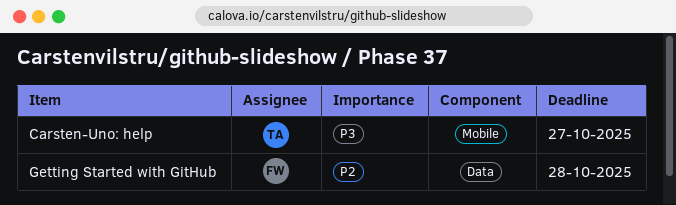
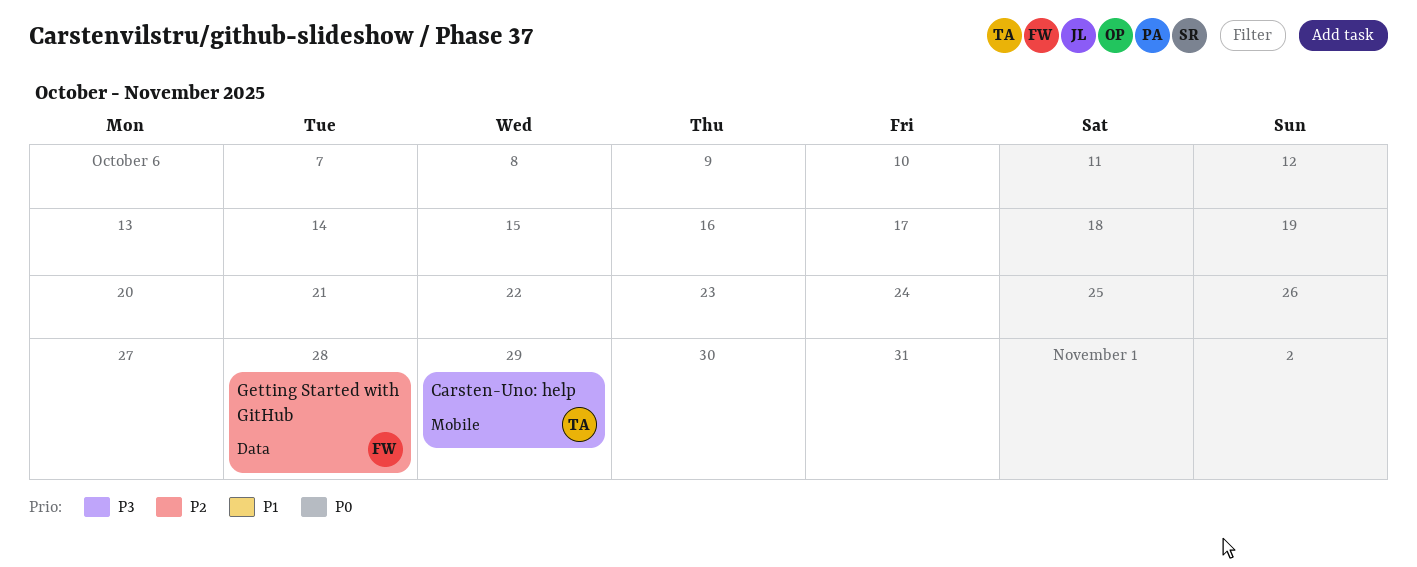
Carsten-Uno: help, due: Oct 27 -> Oct 29

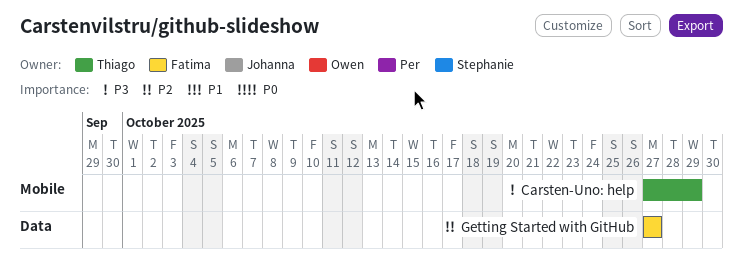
Getting Started with GitHub, due: Oct 28 -> Oct 27

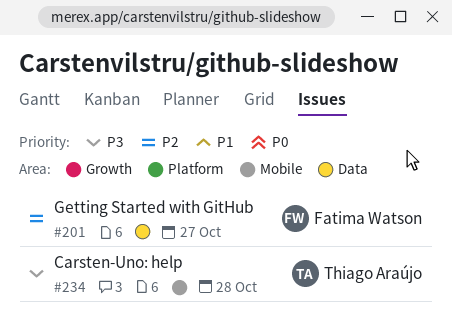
Carsten-Uno: help, due: Oct 29 -> Oct 28

